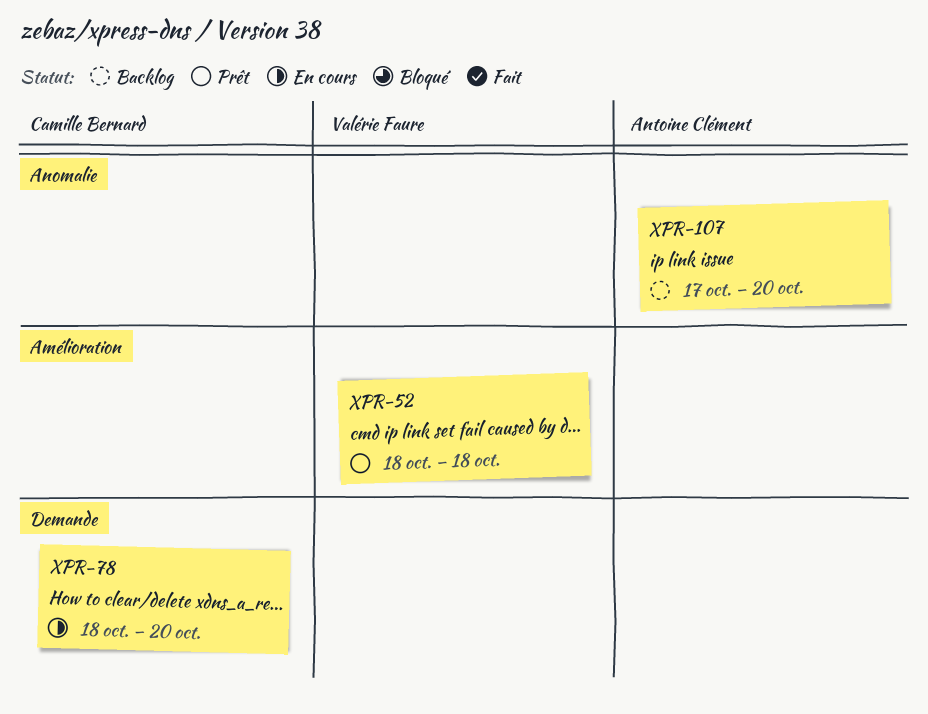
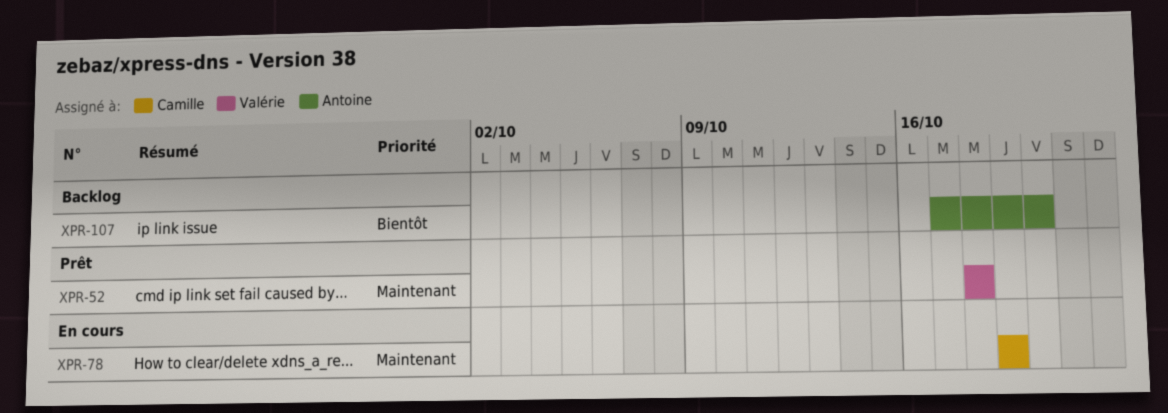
XPR-78, start: Oct 18 -> Oct 19
XPR-78, due: Oct 20 -> Oct 19

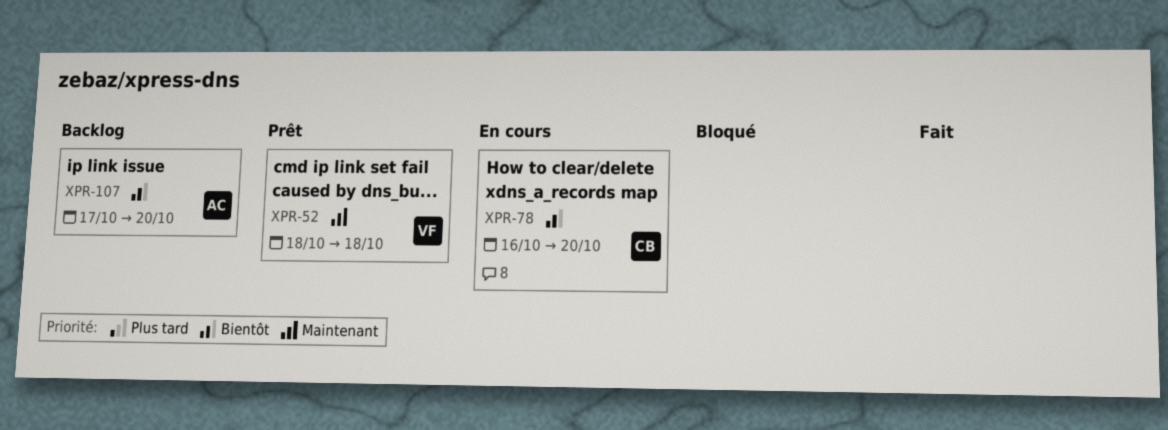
XPR-78, priority: Maintenant -> Bientôt
XPR-78, start: Oct 19 -> Oct 16
XPR-78, due: Oct 19 -> Oct 20

